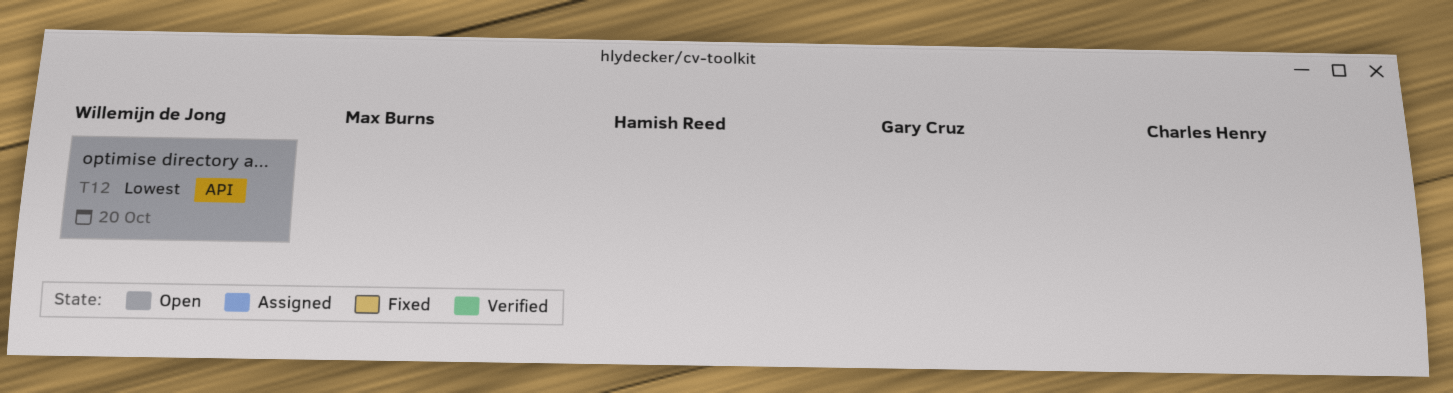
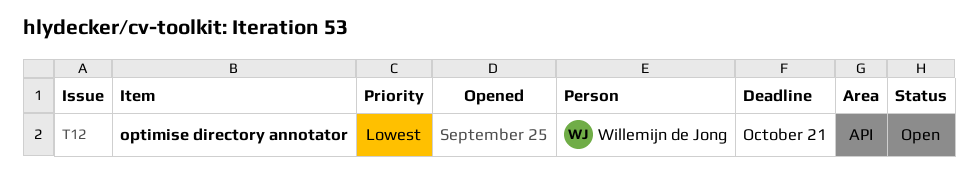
T12, due: Oct 20 -> Oct 21

